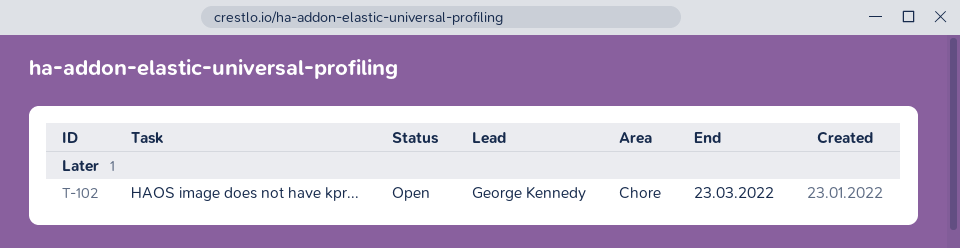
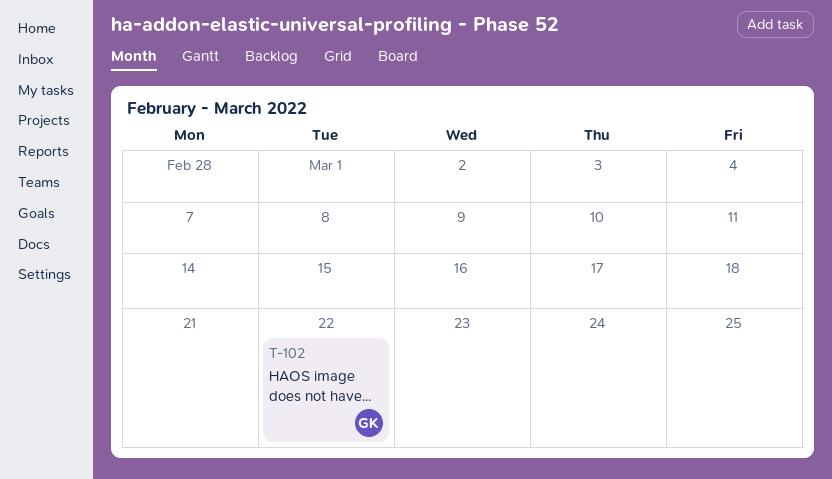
T-102, due: Mar 23 -> Mar 22

